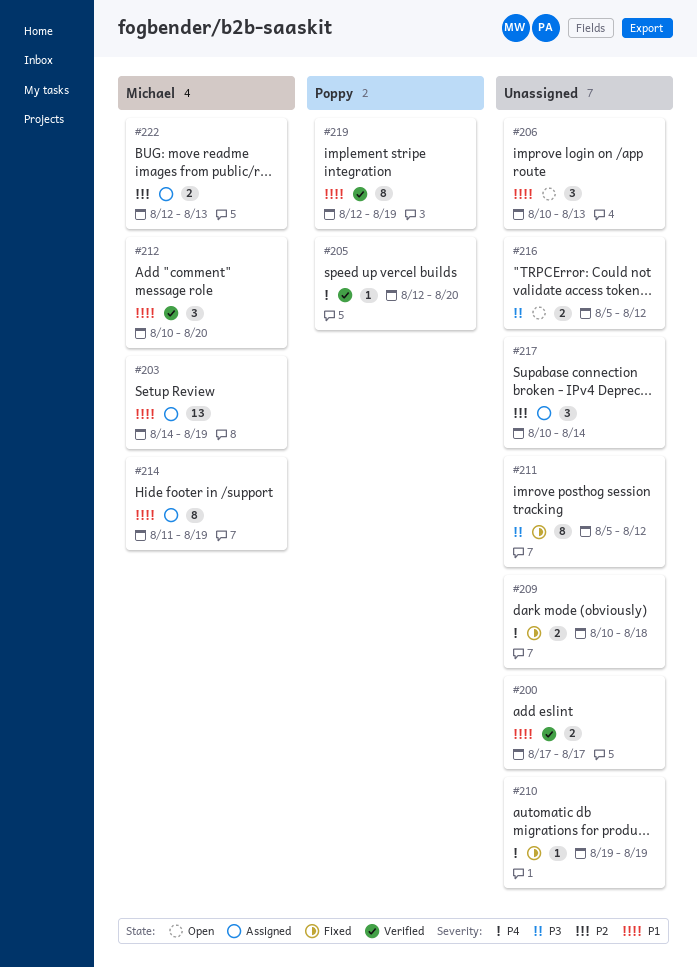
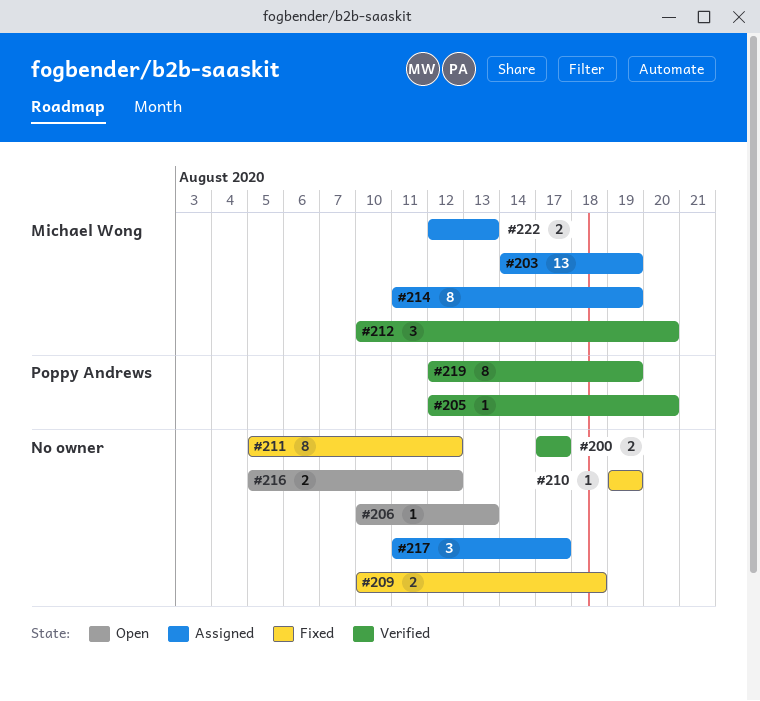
#206, estimate: 3 -> 1
#217, start: Aug 10 -> Aug 11
#217, due: Aug 14 -> Aug 17

